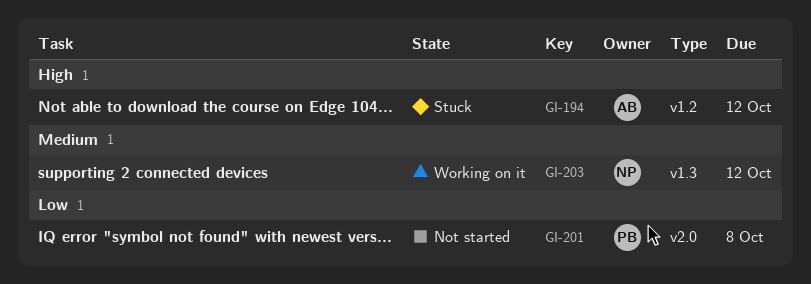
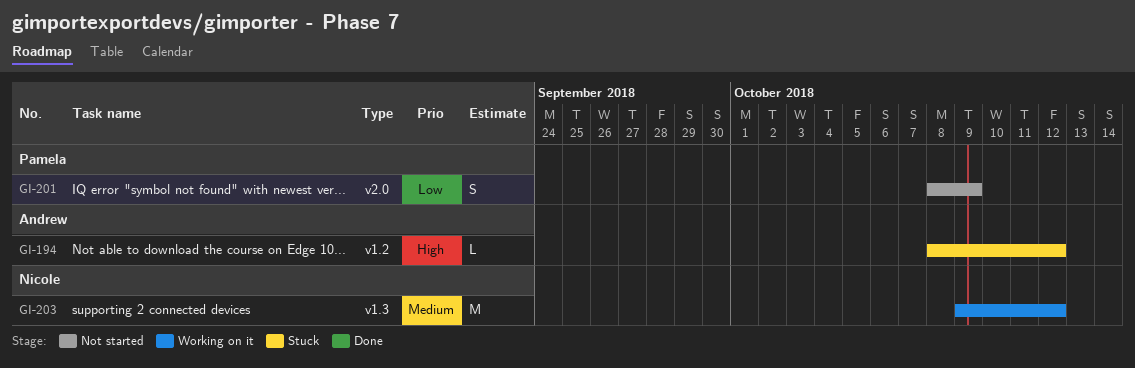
GI-201, due: Oct 8 -> Oct 9

